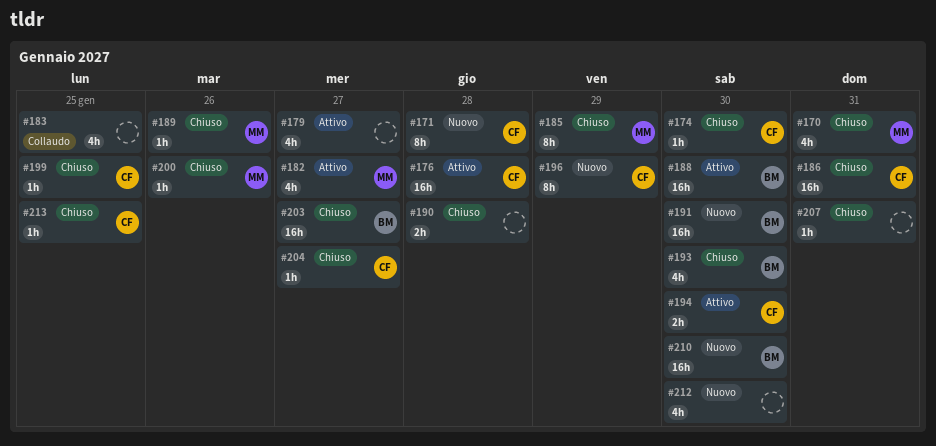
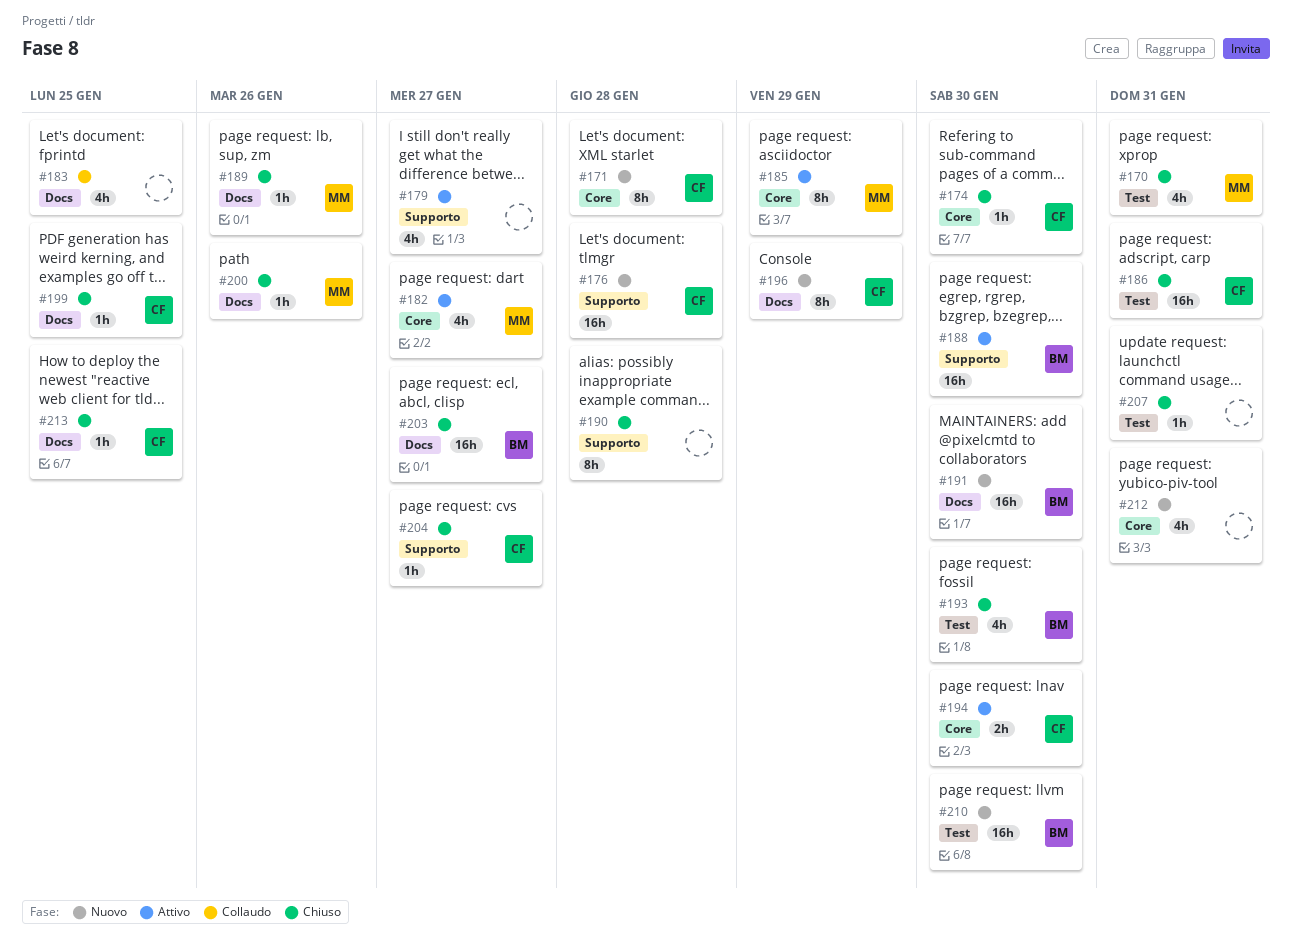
#176, status: Attivo -> Nuovo
#185, status: Chiuso -> Attivo
#190, estimate: 2h -> 8h
#212, due: Jan 30 -> Jan 31

